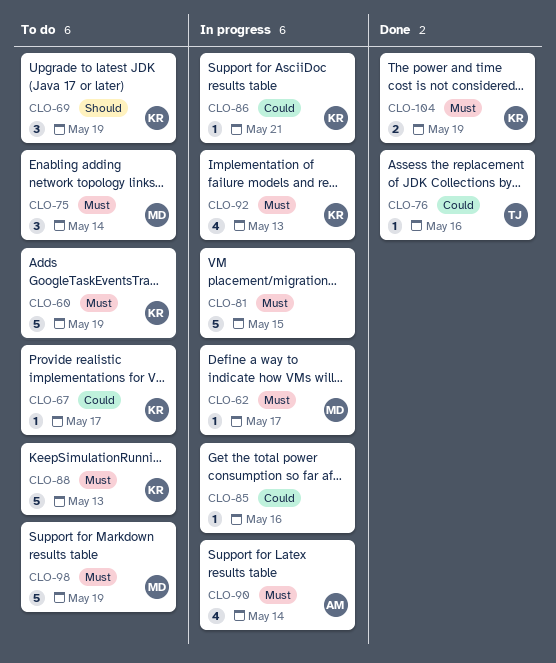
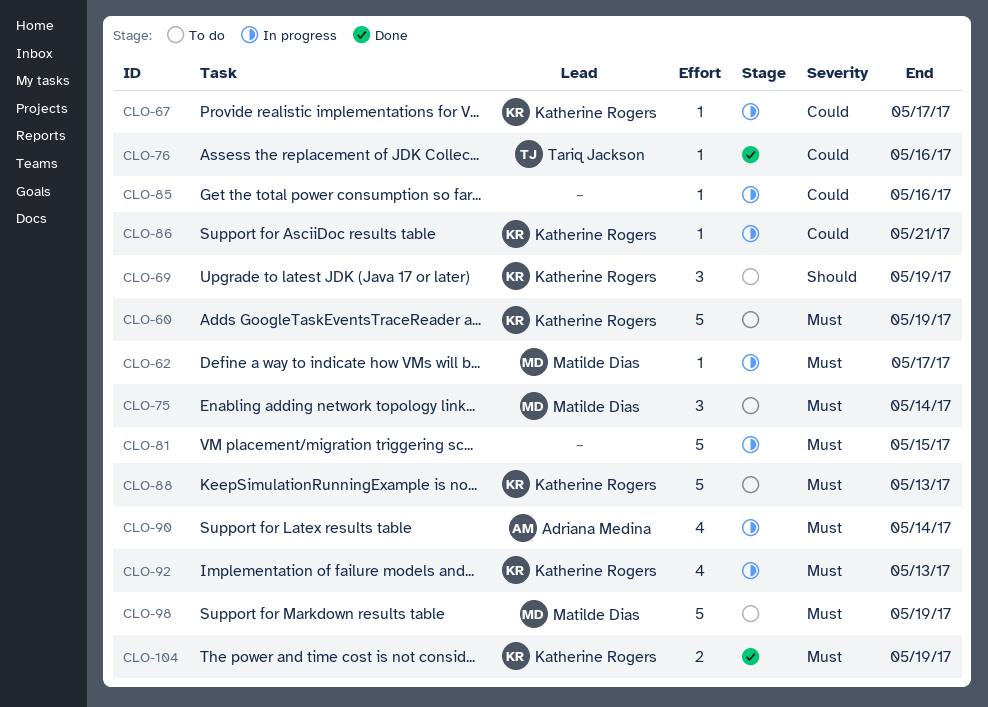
CLO-67, status: To do -> In progress

